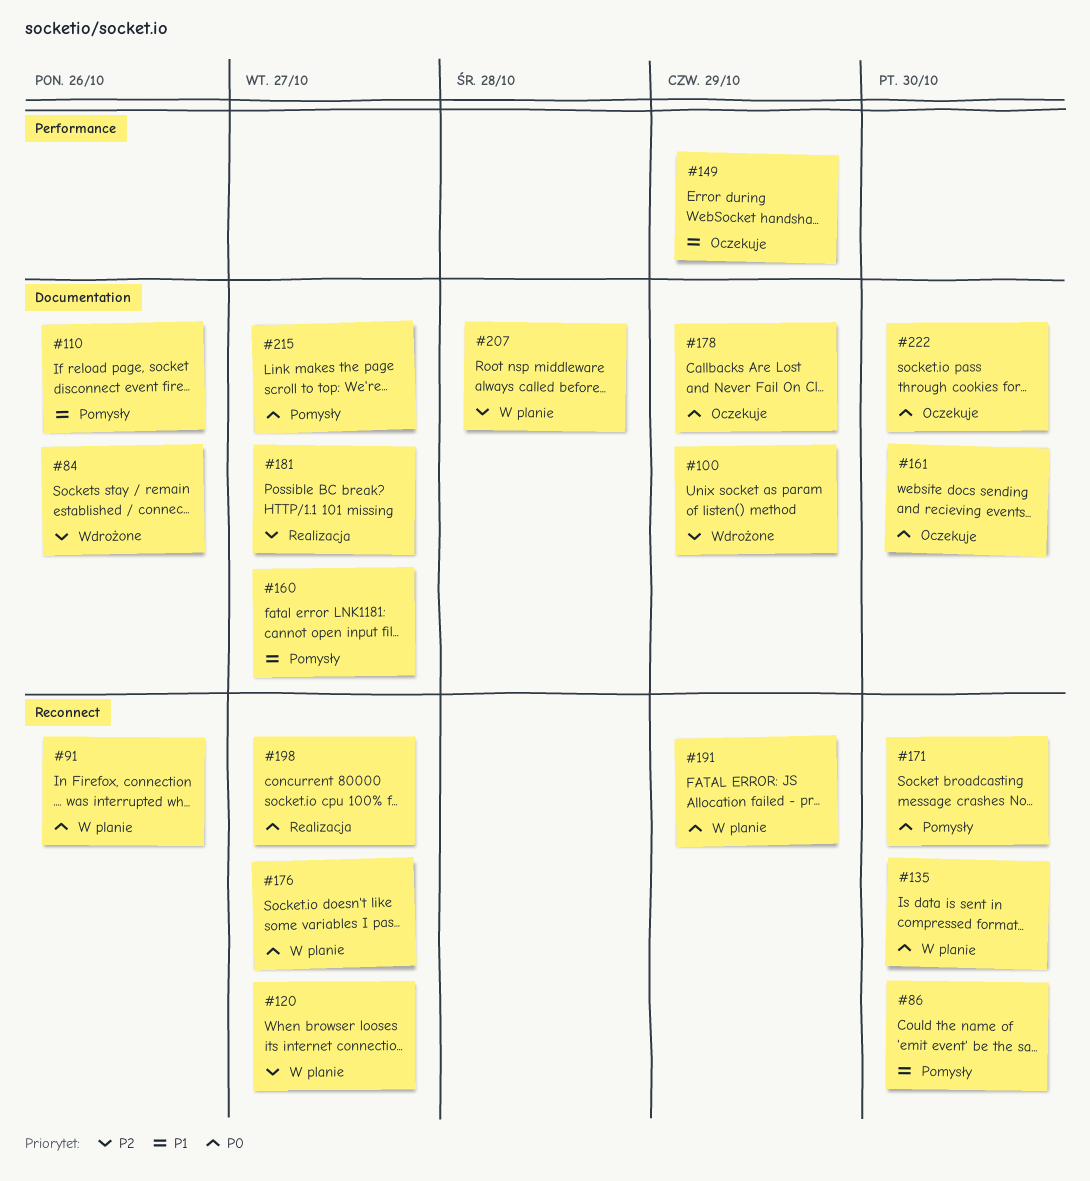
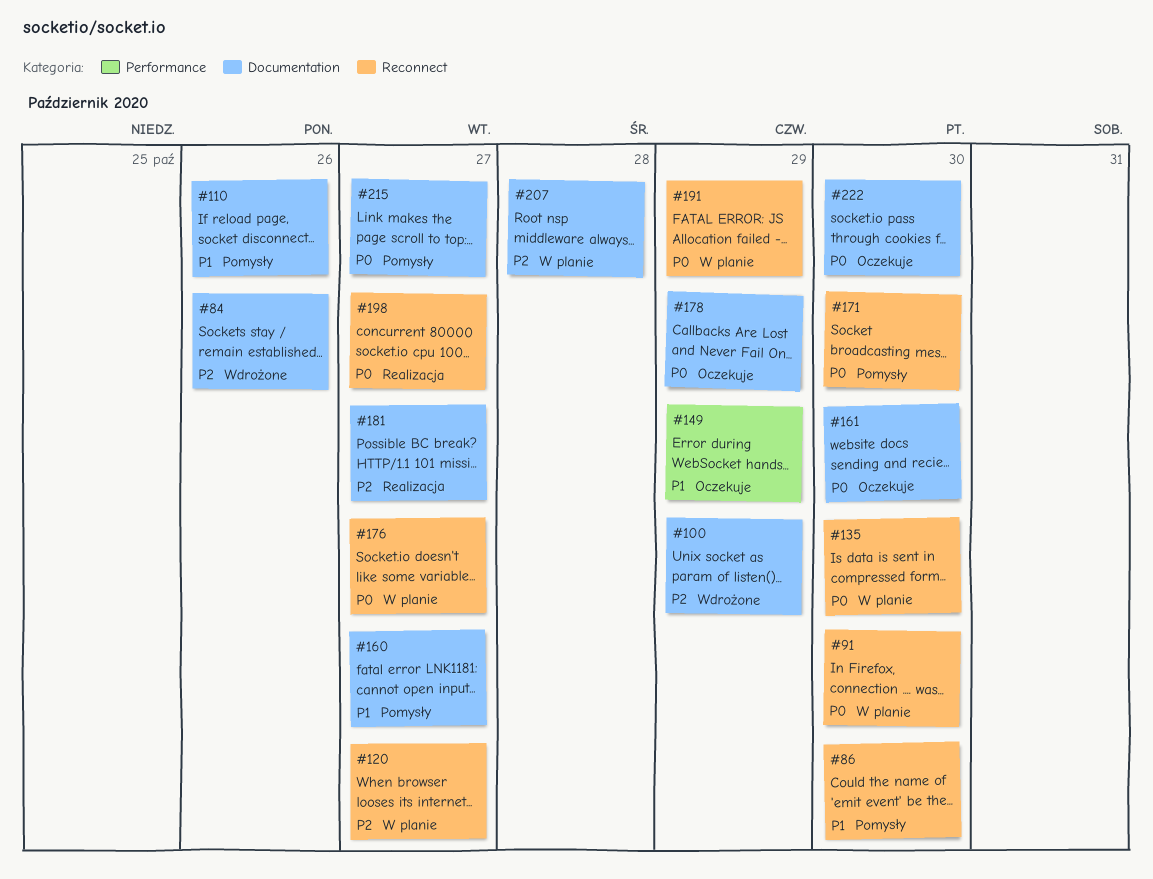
#91, due: Oct 26 -> Oct 30

